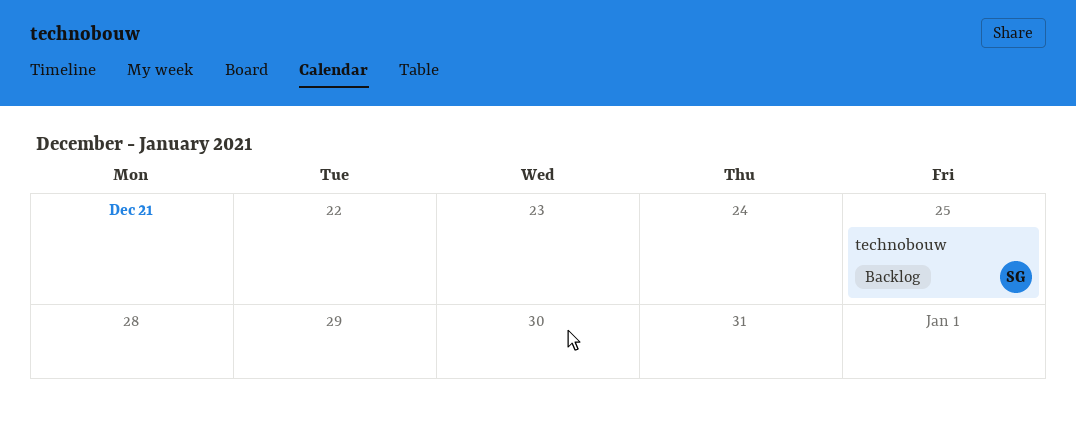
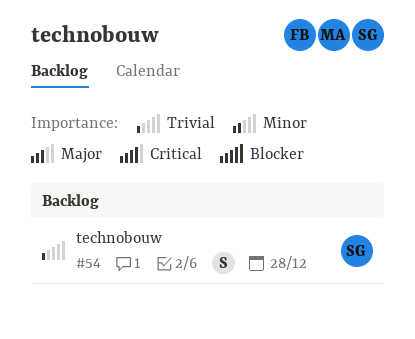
technobouw, due: Dec 25 -> Dec 28

